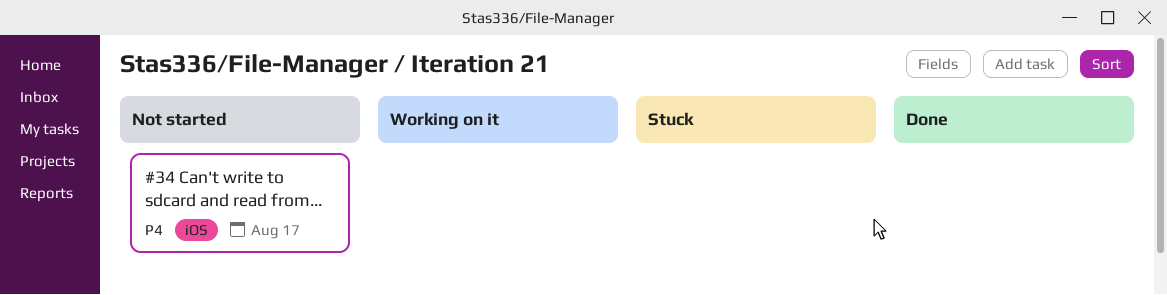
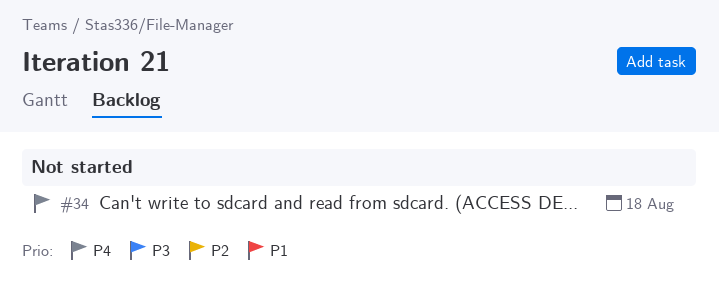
#34, due: Aug 17 -> Aug 18

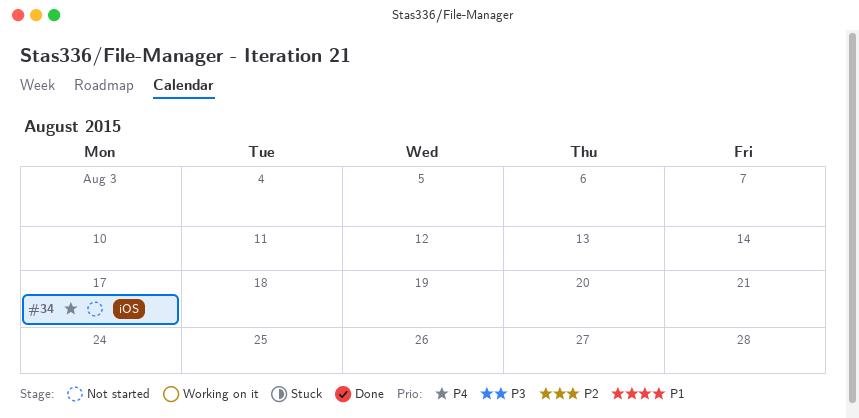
#34, due: Aug 18 -> Aug 17

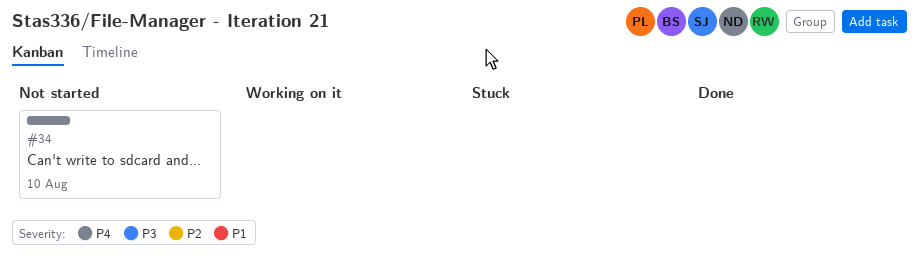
#34, due: Aug 17 -> Aug 10

